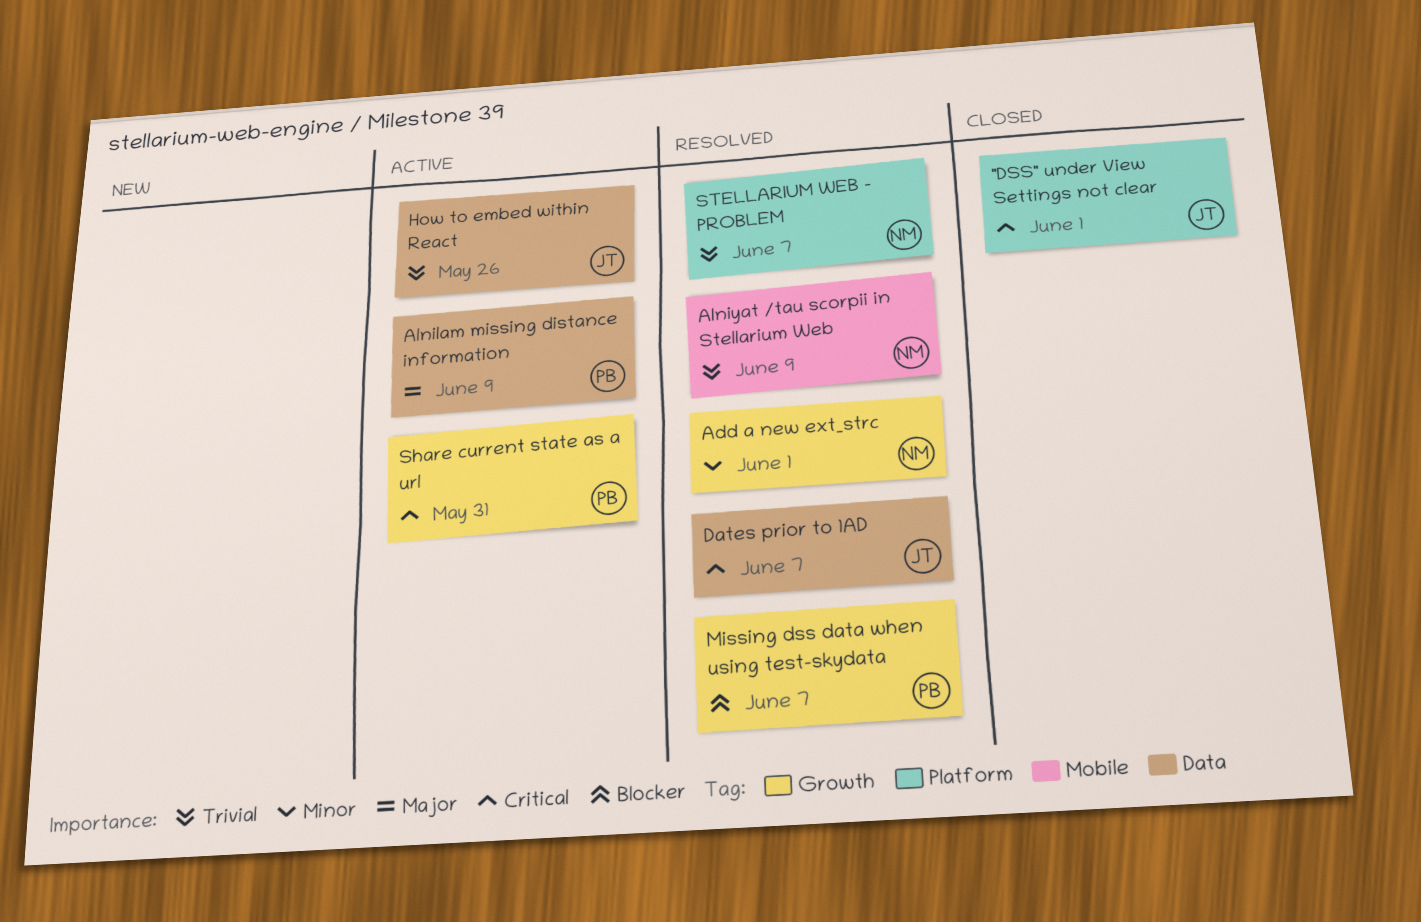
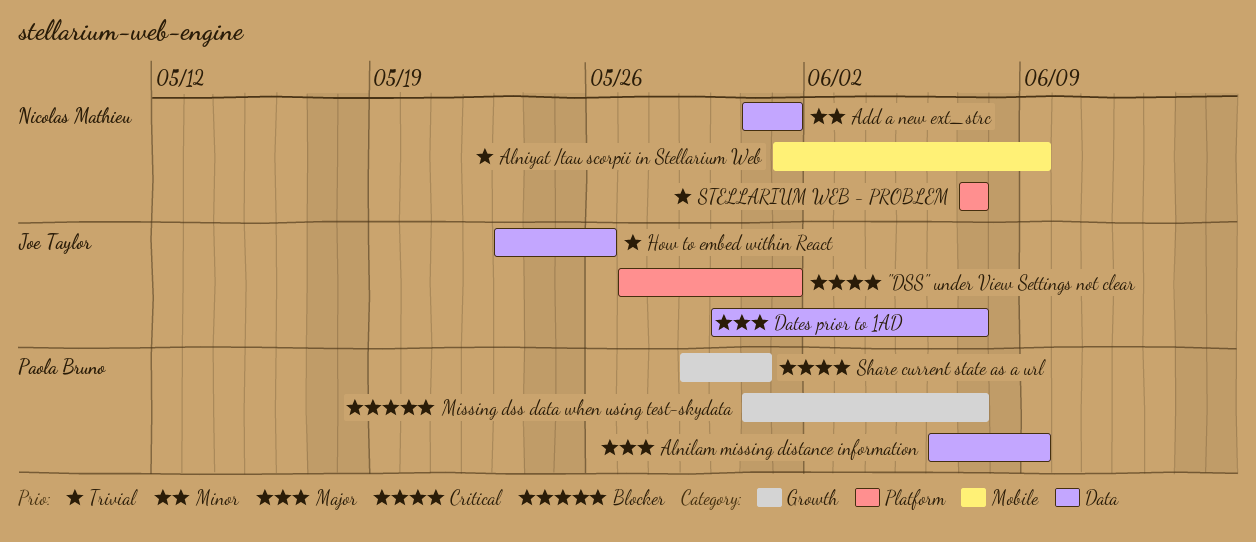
Add a new ext_strc, label: Growth -> Data
Dates prior to 1AD, priority: Critical -> Major

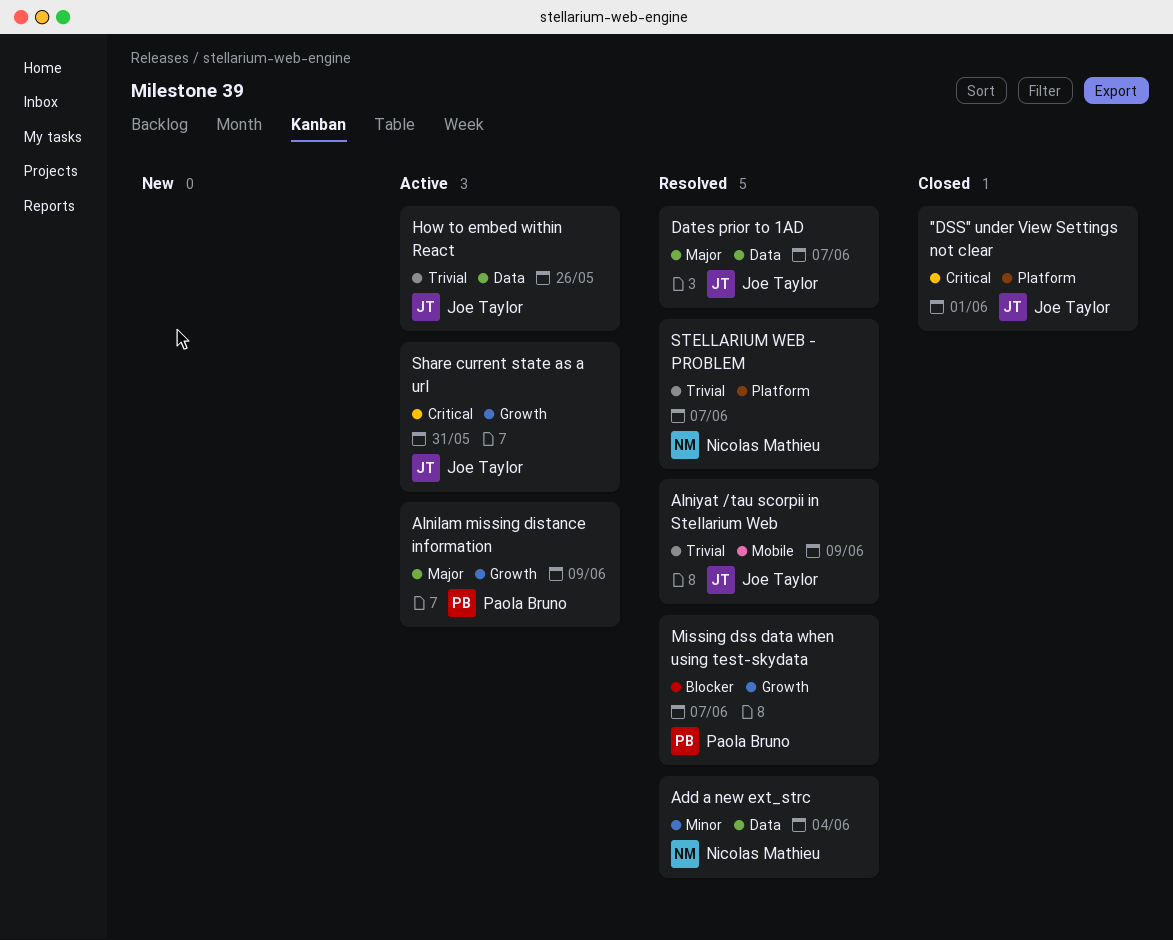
Add a new ext_strc, due: Jun 1 -> Jun 4
Alnilam missing distance information, label: Data -> Growth
Alniyat /tau scorpii in Stellarium Web, owner: Nicolas Mathieu -> Joe Taylor
Share current state as a url, owner: Paola Bruno -> Joe Taylor

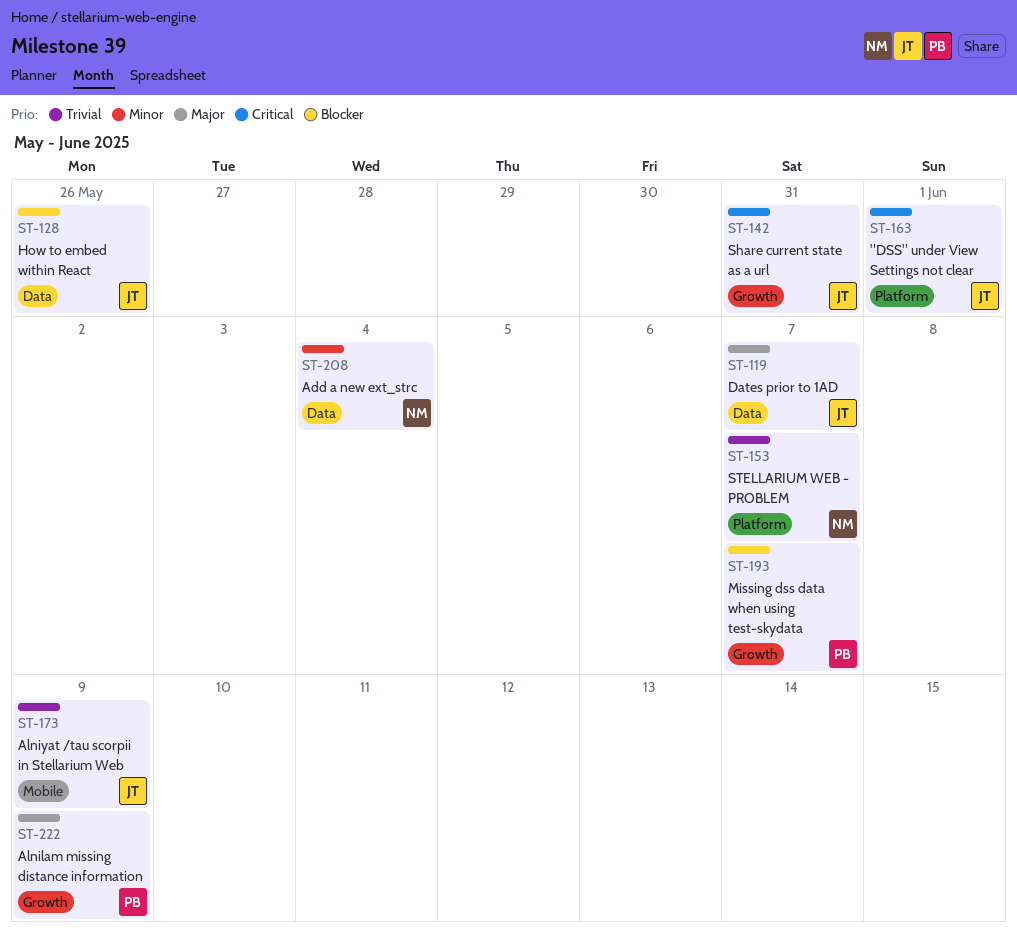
How to embed within React, priority: Trivial -> Blocker

